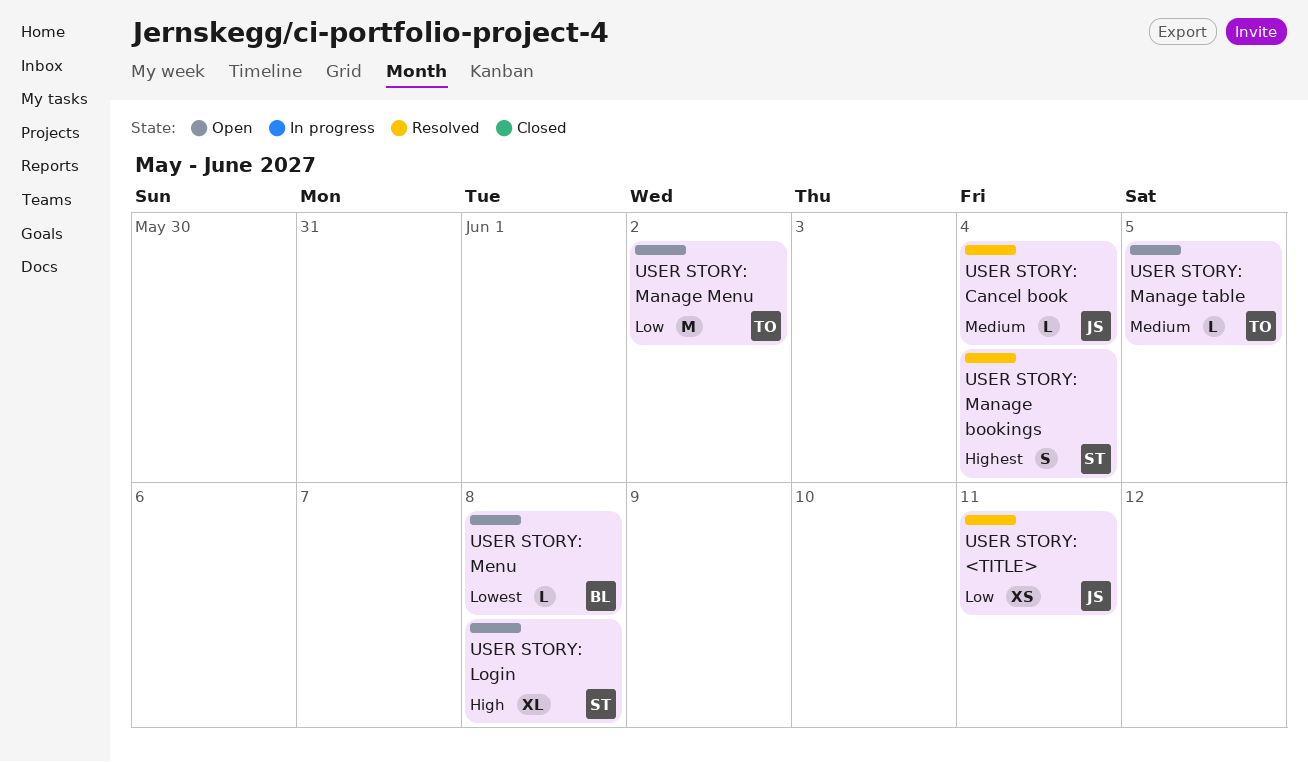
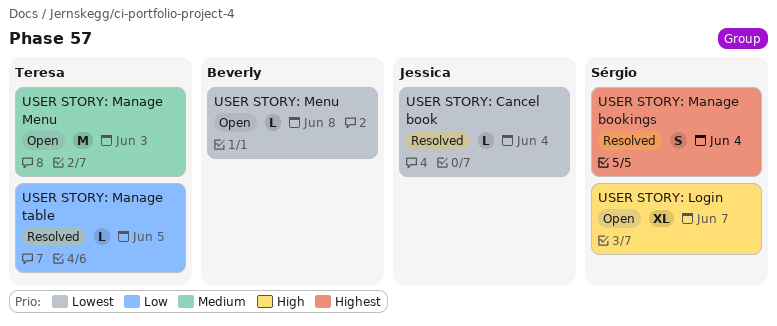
USER STORY: <TITLE>: present -> none
USER STORY: Cancel book, priority: Medium -> Lowest
USER STORY: Login, due: Jun 8 -> Jun 7
USER STORY: Manage Menu, priority: Low -> Medium
USER STORY: Manage Menu, due: Jun 2 -> Jun 3
USER STORY: Manage table, status: Open -> Resolved
USER STORY: Manage table, priority: Medium -> Low

